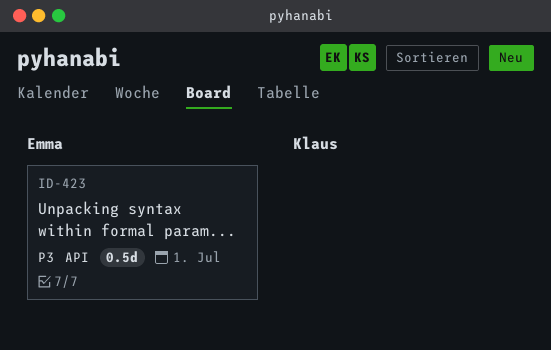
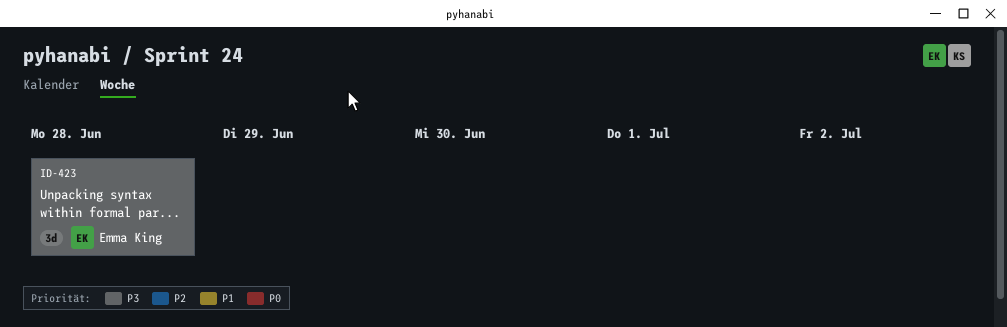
ID-423, estimate: 0.5d -> 3d
ID-423, due: Jul 1 -> Jun 28

